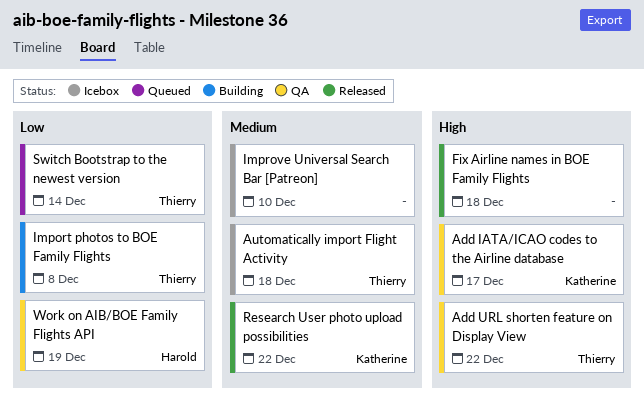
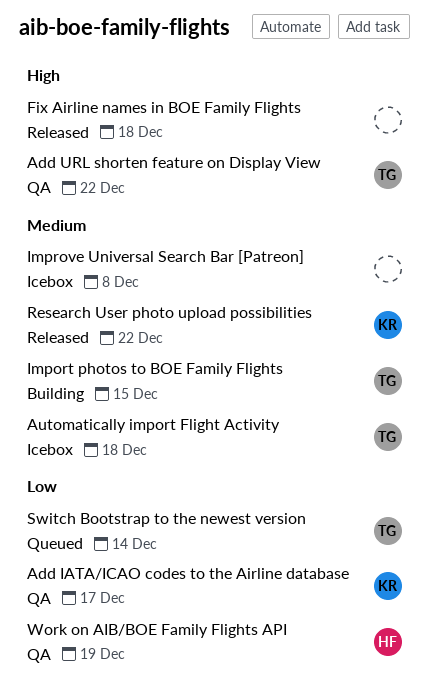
Add IATA/ICAO codes to the Airline database, priority: High -> Low
Import photos to BOE Family Flights, priority: Low -> Medium
Import photos to BOE Family Flights, due: Dec 8 -> Dec 15
Improve Universal Search Bar [Patreon], due: Dec 10 -> Dec 8

